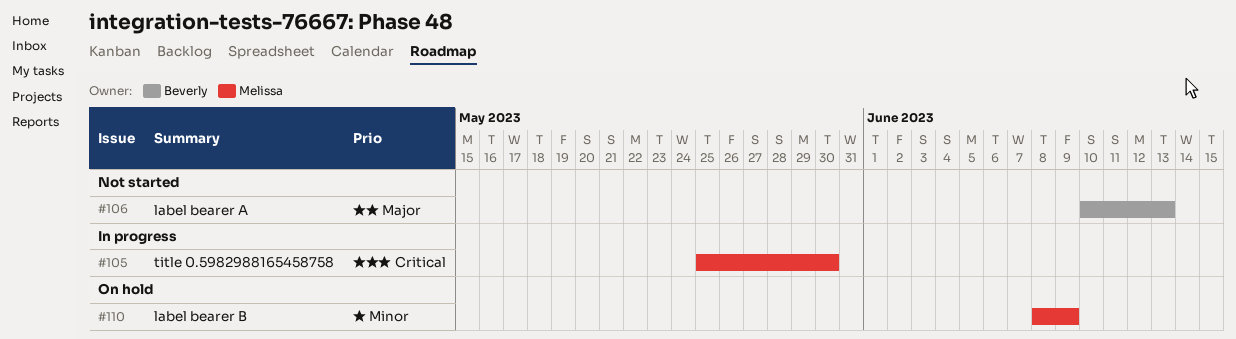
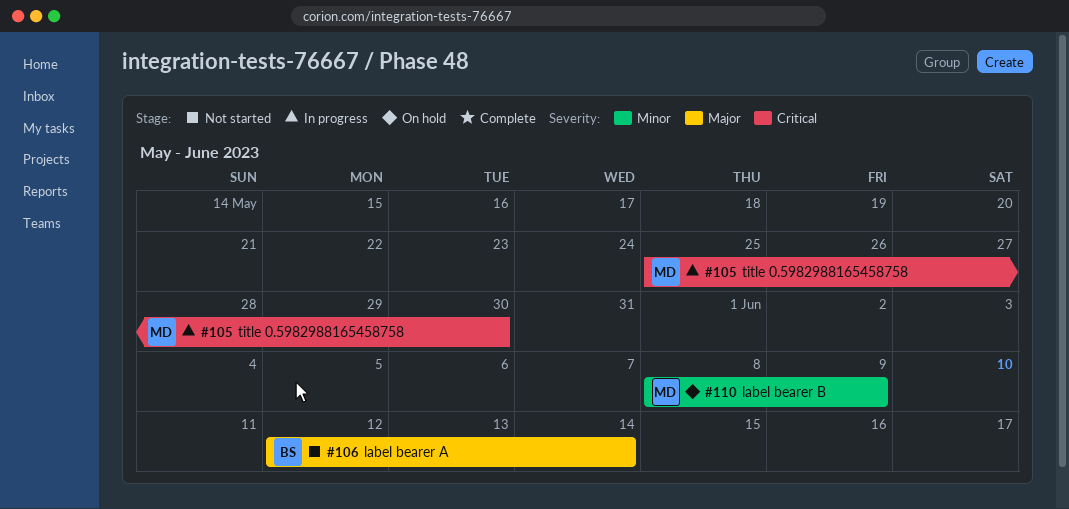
#106, start: Jun 10 -> Jun 12
#106, due: Jun 13 -> Jun 14

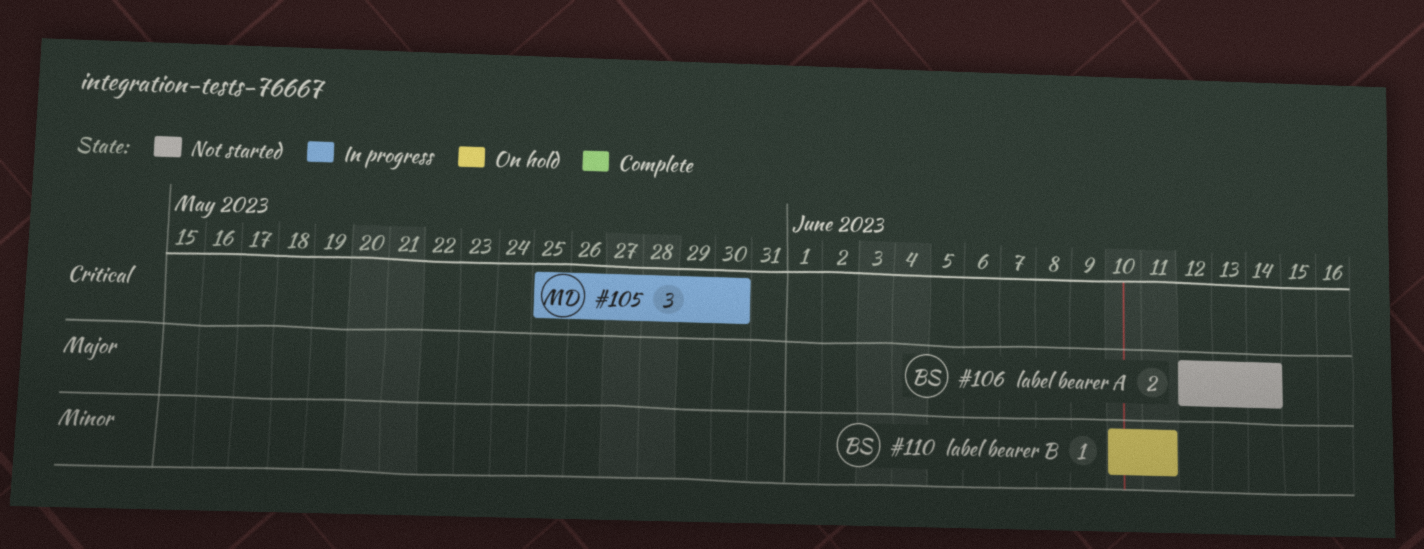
#110, owner: MD -> BS
#110, start: Jun 8 -> Jun 10
#110, due: Jun 9 -> Jun 11

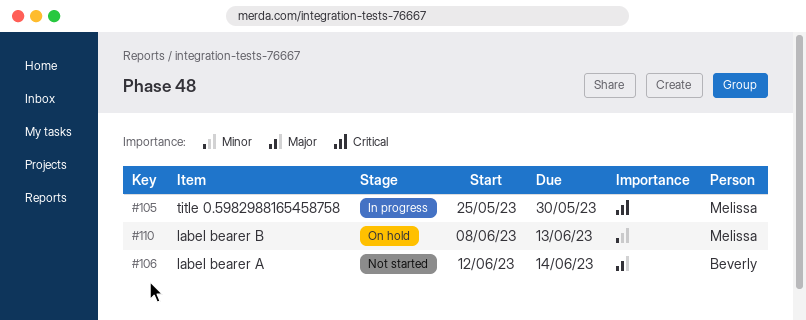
#110, owner: Beverly -> Melissa
#110, start: Jun 10 -> Jun 8
#110, due: Jun 11 -> Jun 13

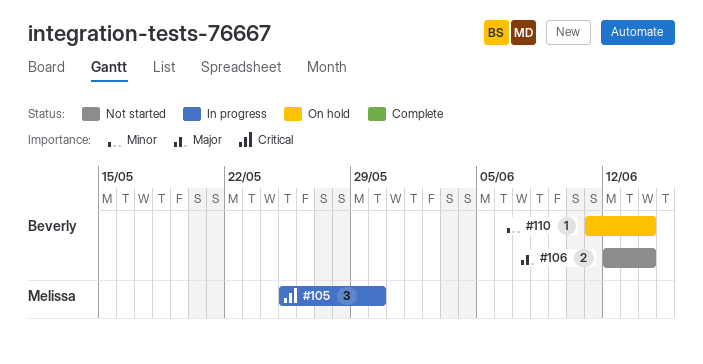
#110, owner: Melissa -> Beverly
#110, start: Jun 8 -> Jun 11
#110, due: Jun 13 -> Jun 14

